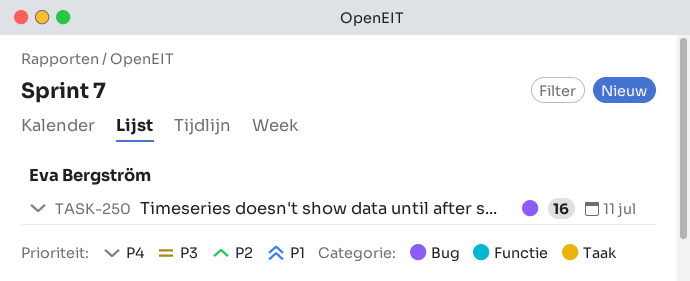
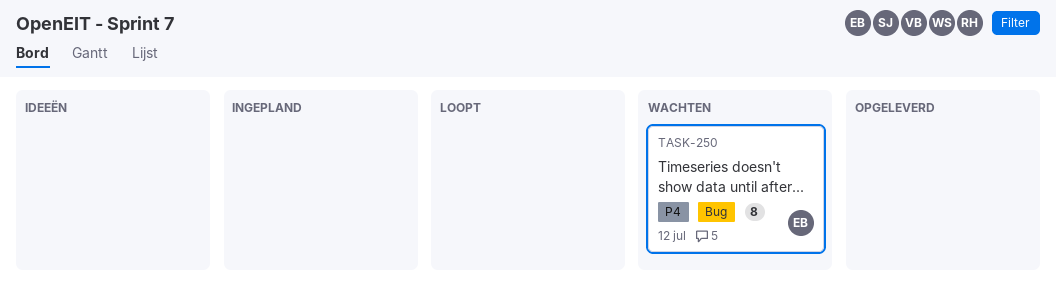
TASK-250, estimate: 16 -> 8
TASK-250, due: Jul 11 -> Jul 12

